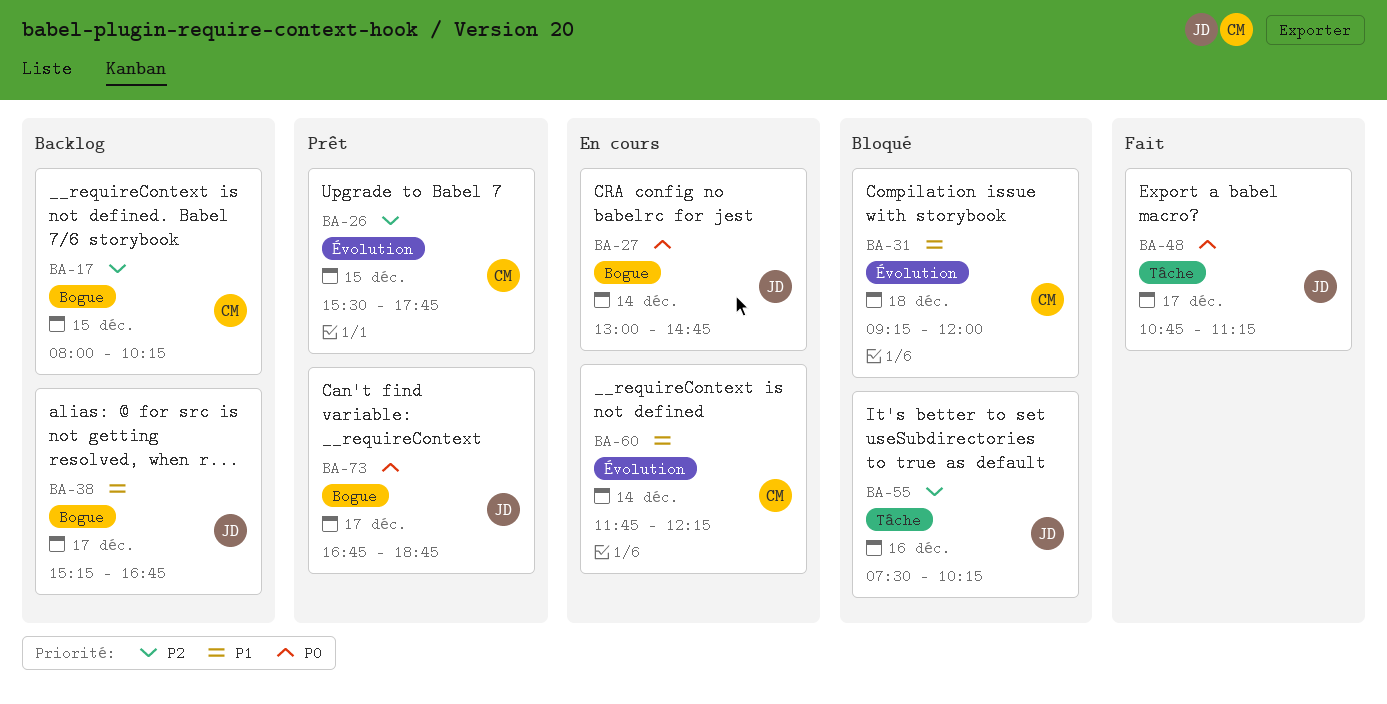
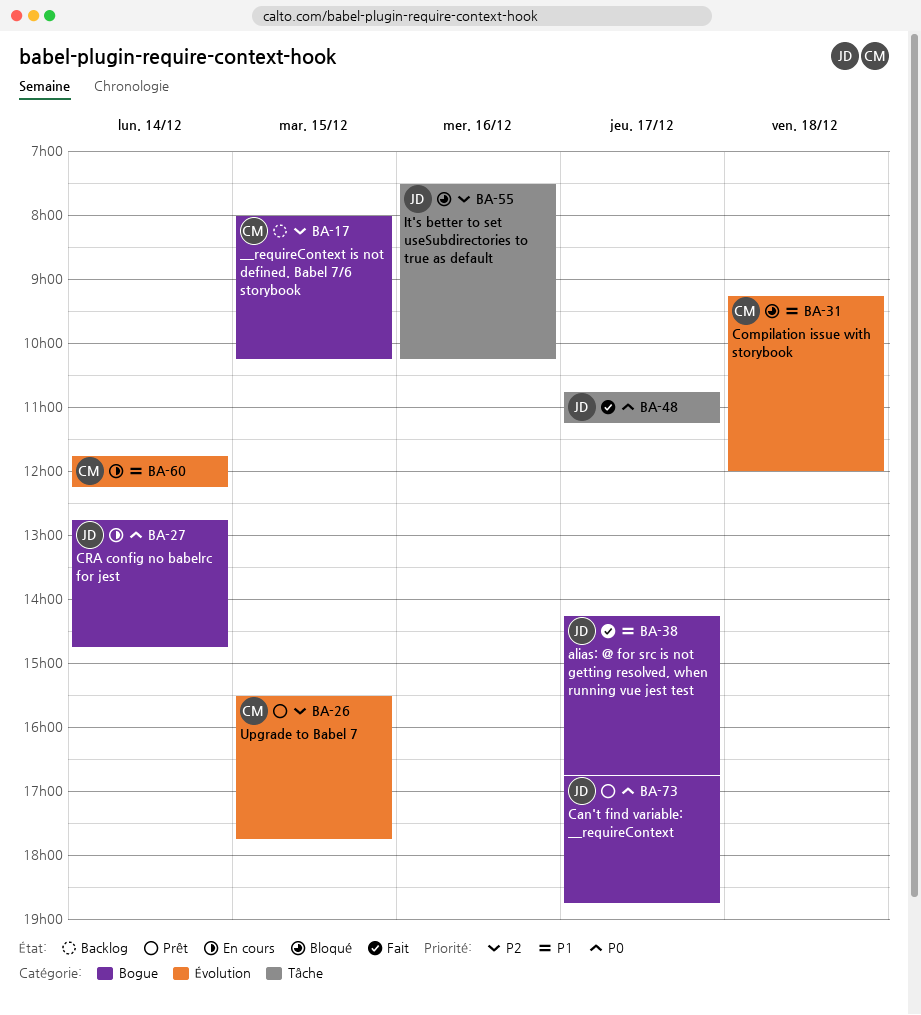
BA-27, begins: 13:00 -> 12:45
BA-38, status: Backlog -> Fait
BA-38, begins: 15:15 -> 14:15

